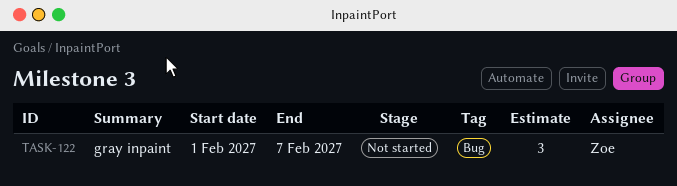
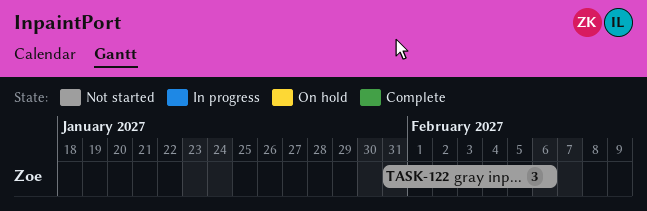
TASK-122, start: Feb 1 -> Jan 31
TASK-122, due: Feb 7 -> Feb 6

